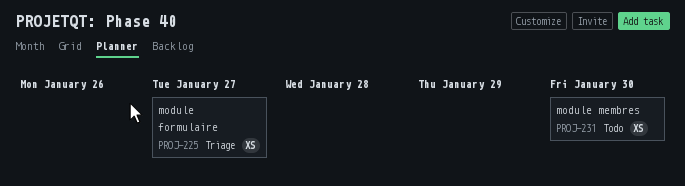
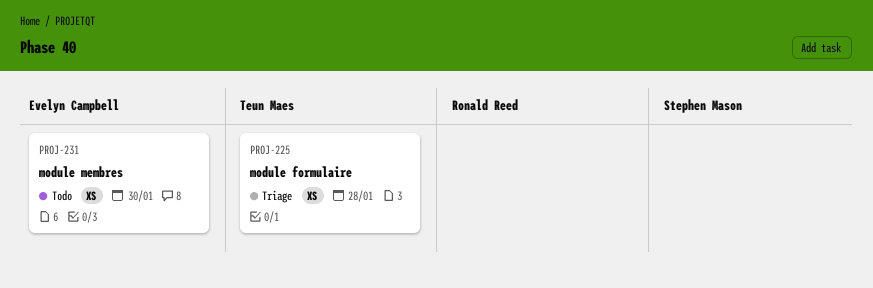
PROJ-225, due: Jan 27 -> Jan 28

